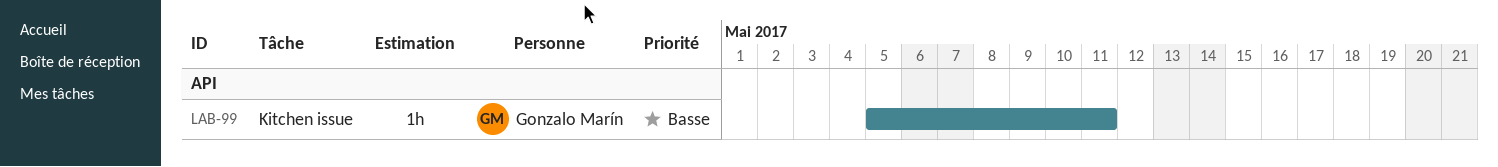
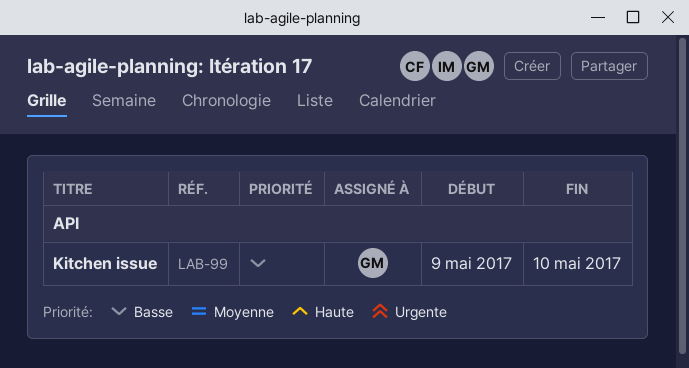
LAB-99, start: May 5 -> May 9
LAB-99, due: May 11 -> May 10

